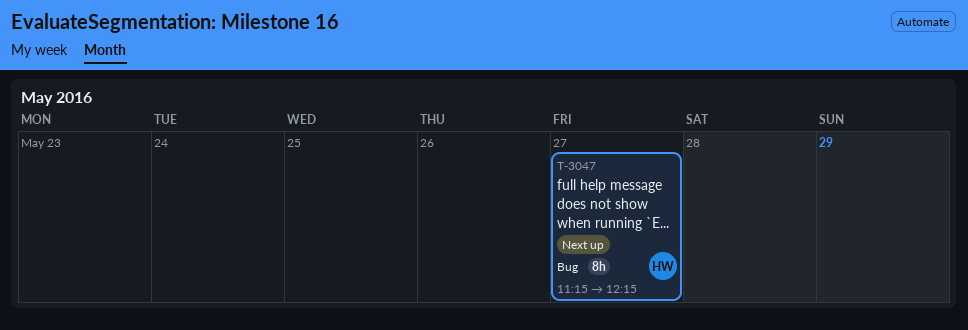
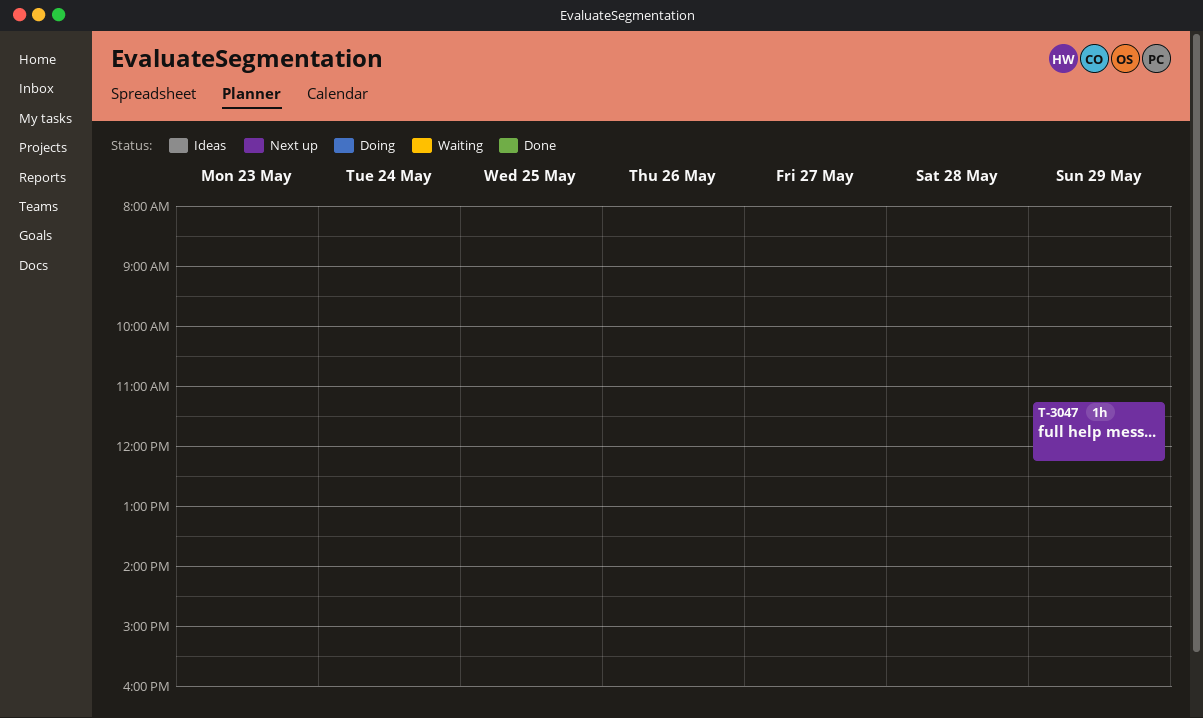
T-3047, estimate: 8h -> 1h
T-3047, day: May 27 -> May 29

